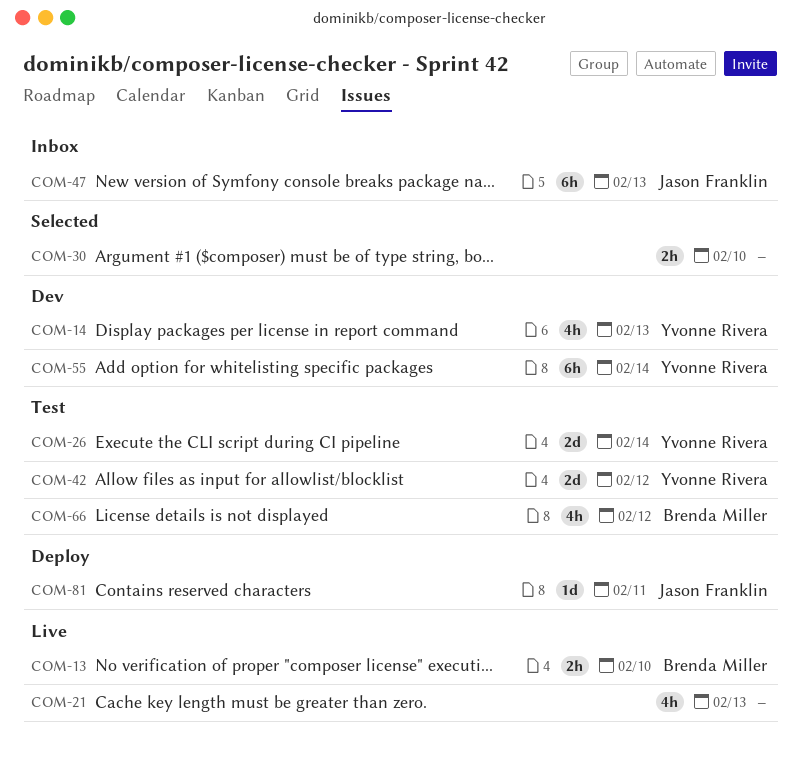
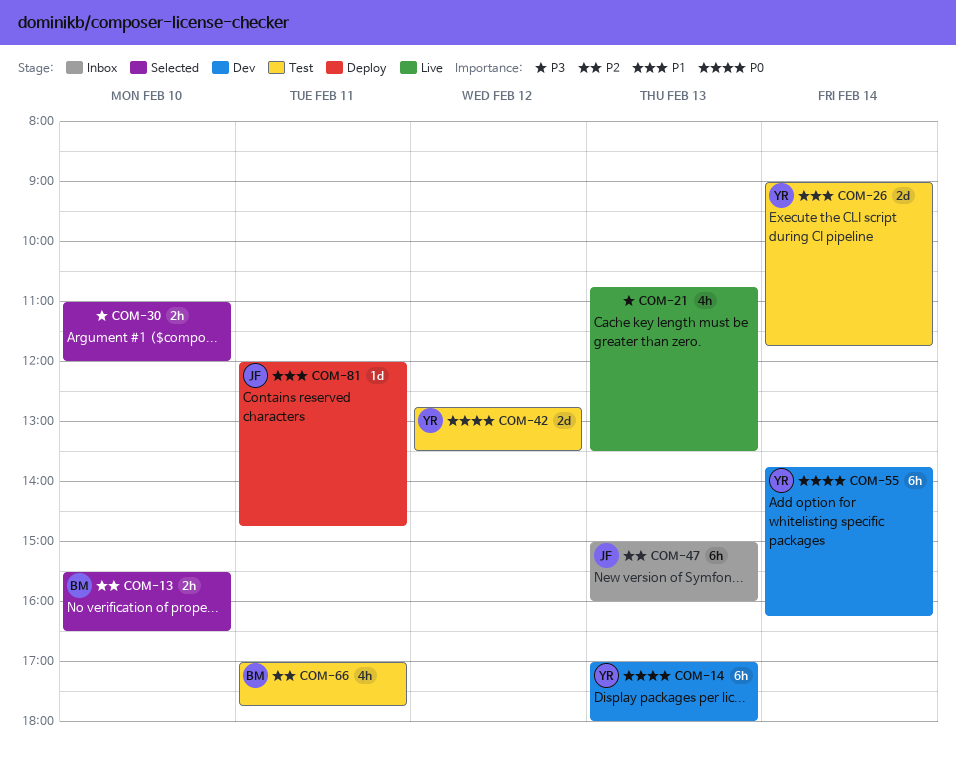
COM-13, status: Live -> Selected
COM-14, estimate: 4h -> 6h
COM-66, day: Feb 12 -> Feb 11

